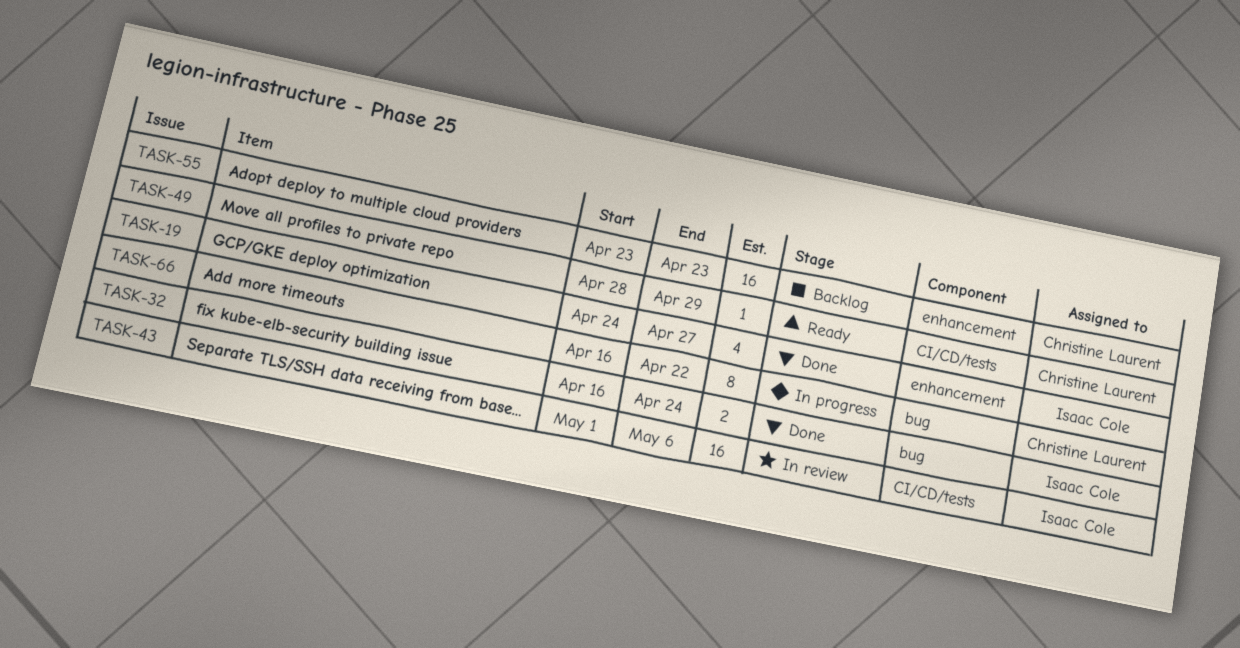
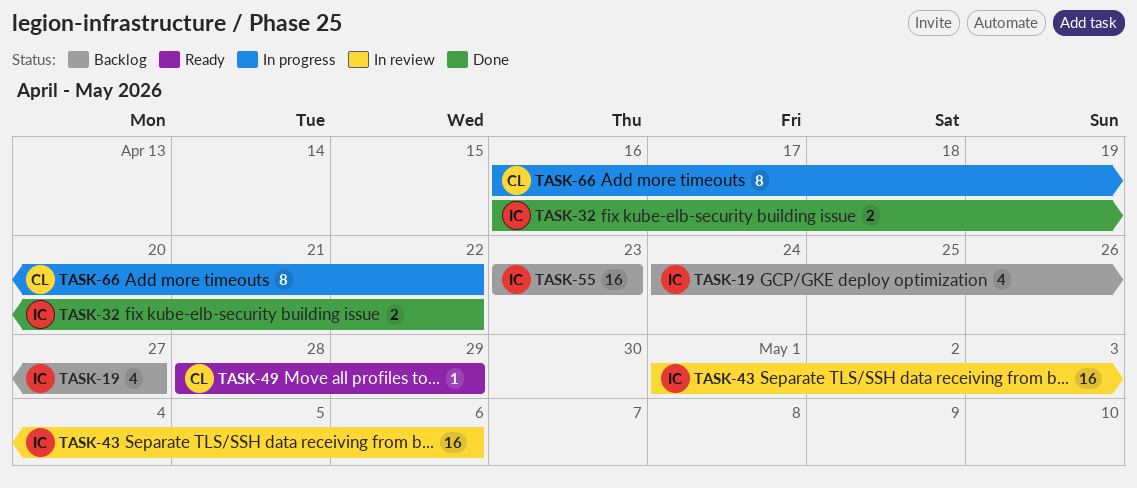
TASK-19, status: Done -> Backlog
TASK-32, due: Apr 24 -> Apr 22
TASK-55, owner: Christine Laurent -> Isaac Cole

